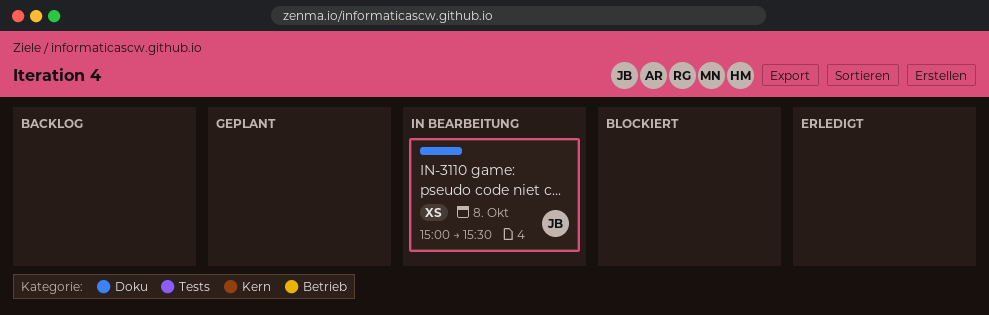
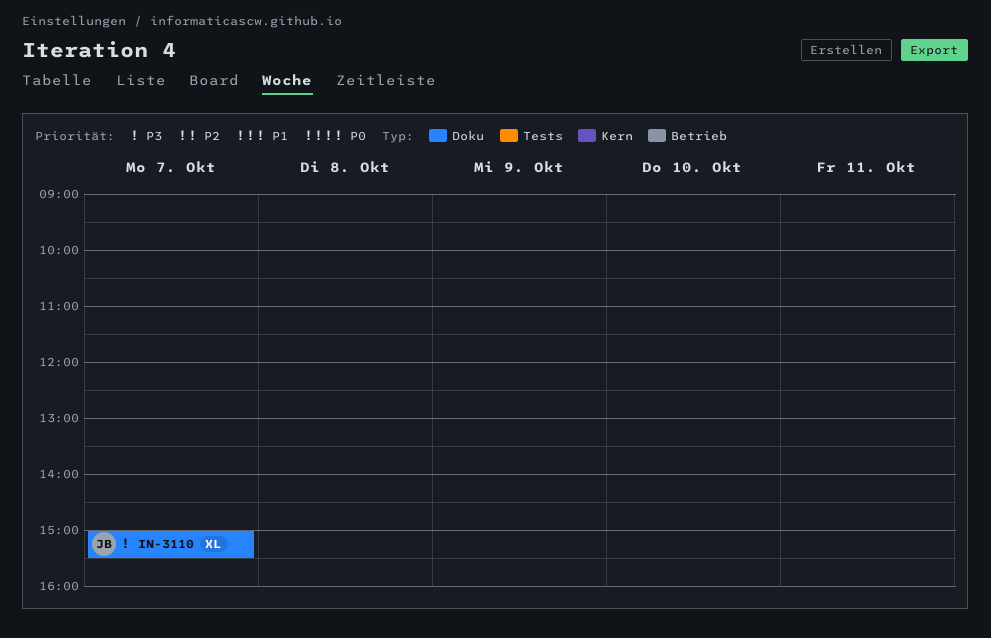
IN-3110, estimate: XS -> XL
IN-3110, day: Oct 8 -> Oct 7

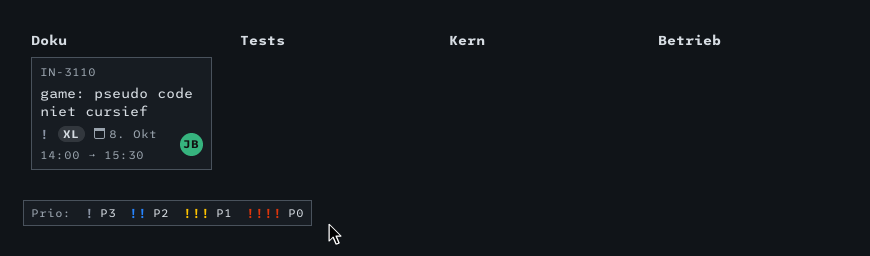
IN-3110, day: Oct 7 -> Oct 8
IN-3110, begins: 15:00 -> 14:00

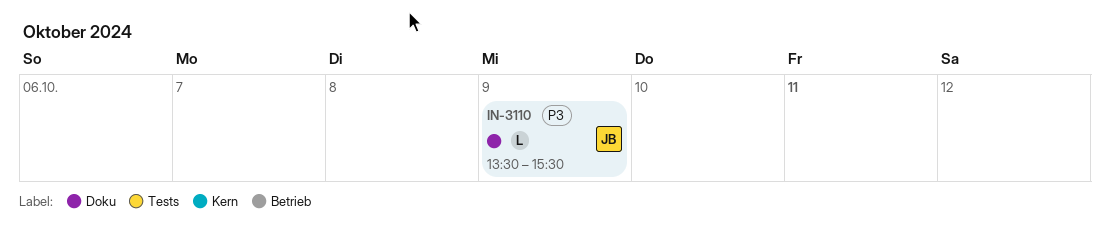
IN-3110, estimate: XL -> L
IN-3110, day: Oct 8 -> Oct 9
IN-3110, begins: 14:00 -> 13:30

